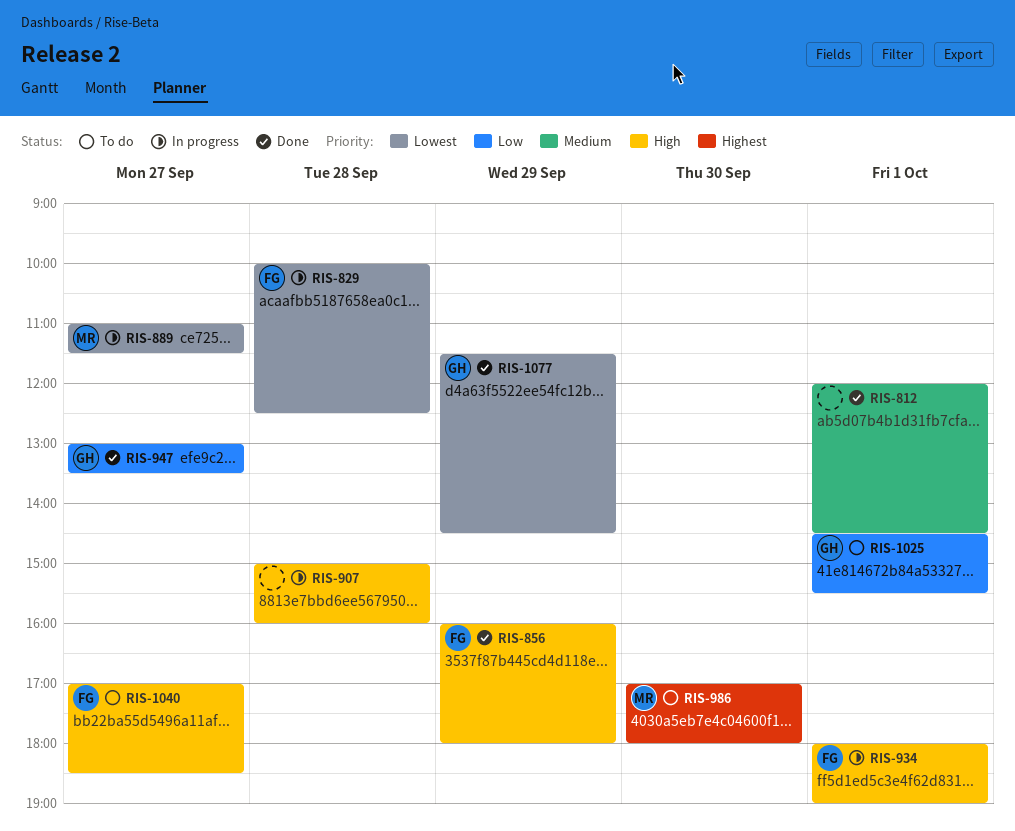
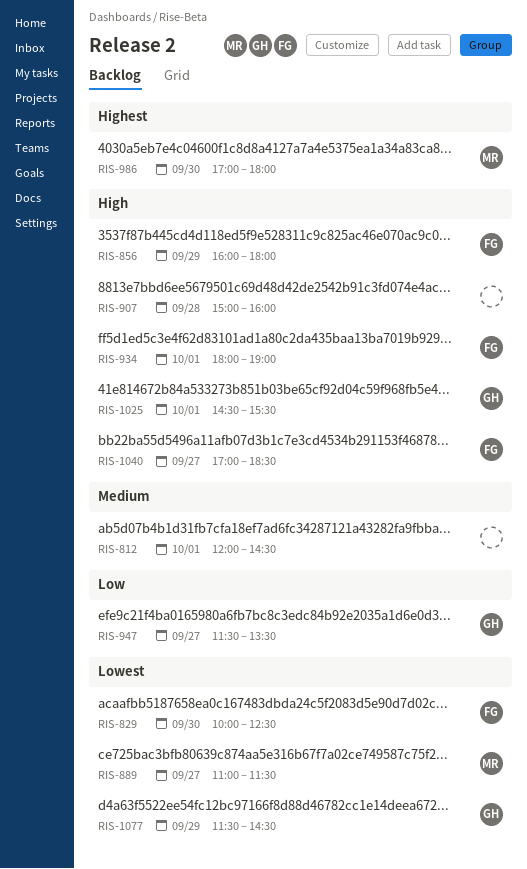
RIS-829, day: Sep 28 -> Sep 30
RIS-947, begins: 13:00 -> 11:30
RIS-1025, priority: Low -> High

